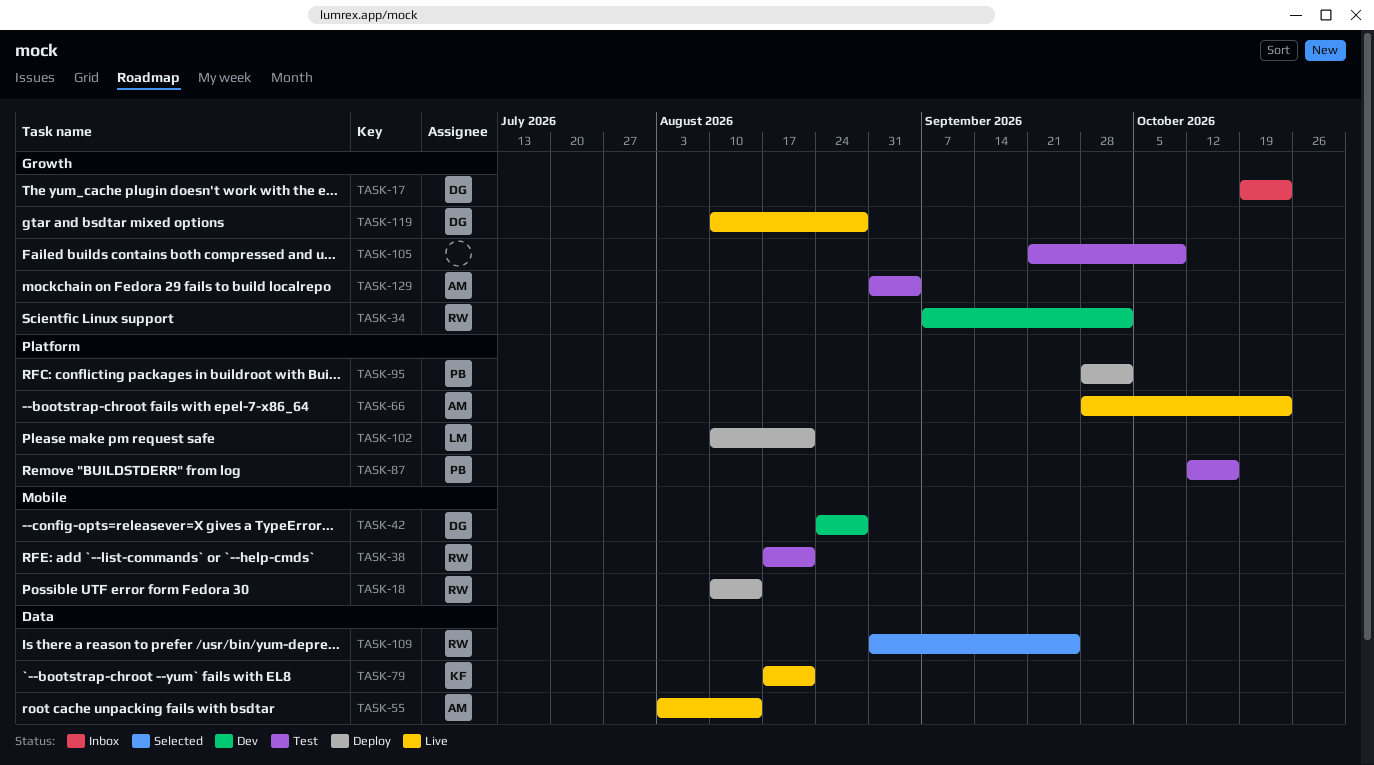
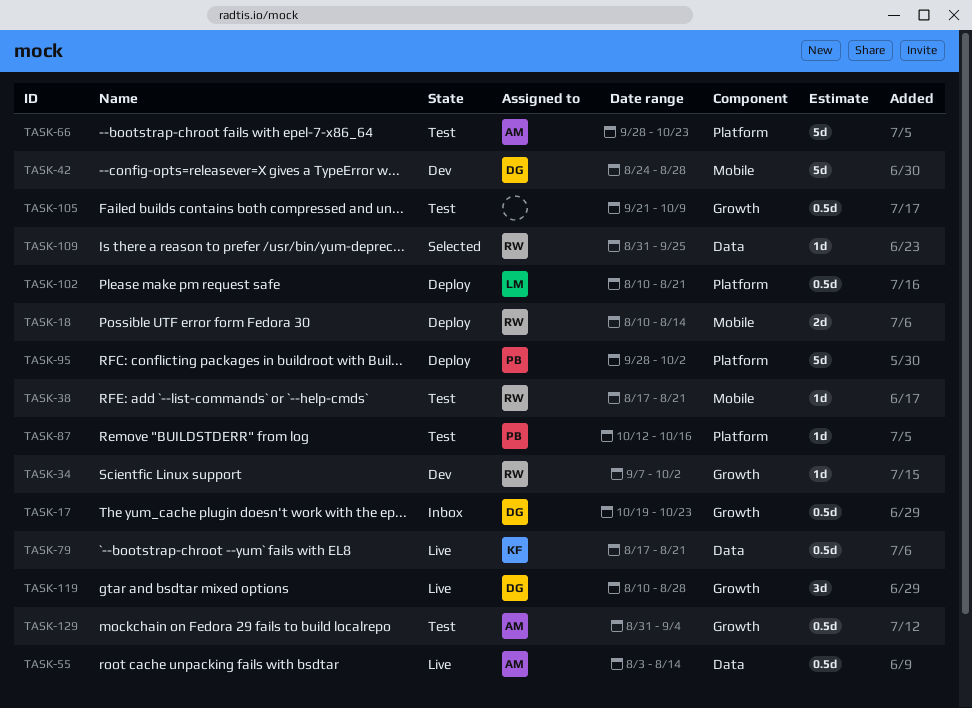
TASK-66, status: Live -> Test

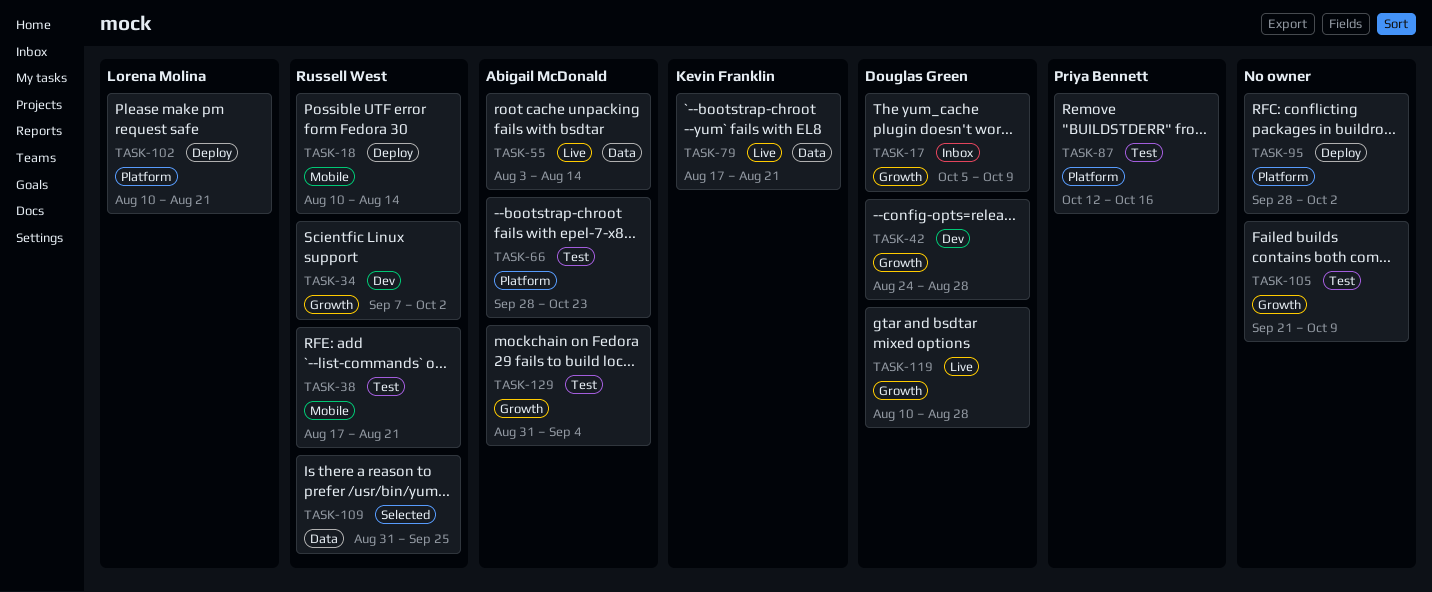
TASK-17, start: Oct 19 -> Oct 5
TASK-17, due: Oct 23 -> Oct 9
TASK-42, label: Mobile -> Growth
TASK-95, owner: Priya Bennett -> none

